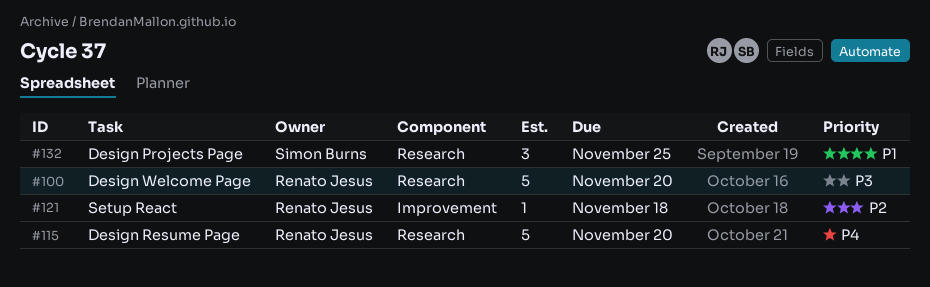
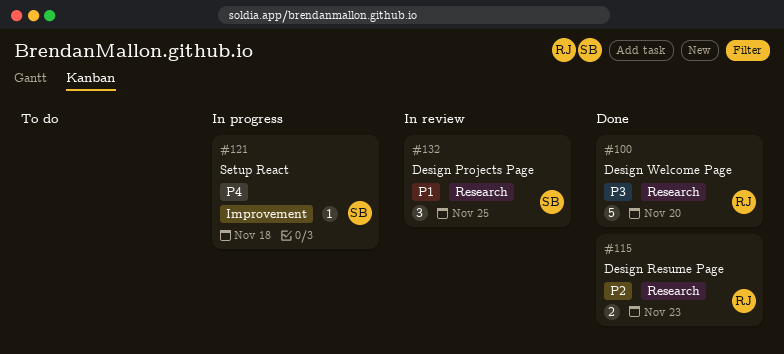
#115, priority: P4 -> P2
#115, estimate: 5 -> 2
#115, due: Nov 20 -> Nov 23
#121, owner: Renato Jesus -> Simon Burns
#121, priority: P2 -> P4

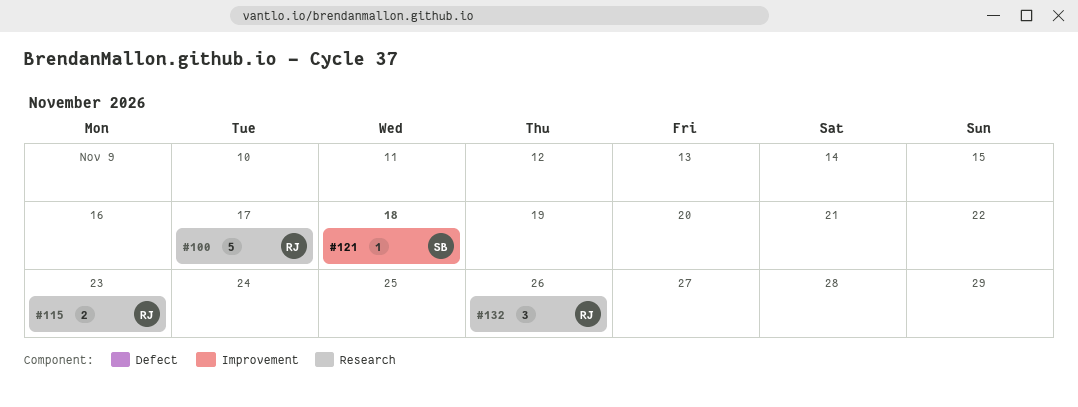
#100, due: Nov 20 -> Nov 17
#132, owner: SB -> RJ
#132, due: Nov 25 -> Nov 26

